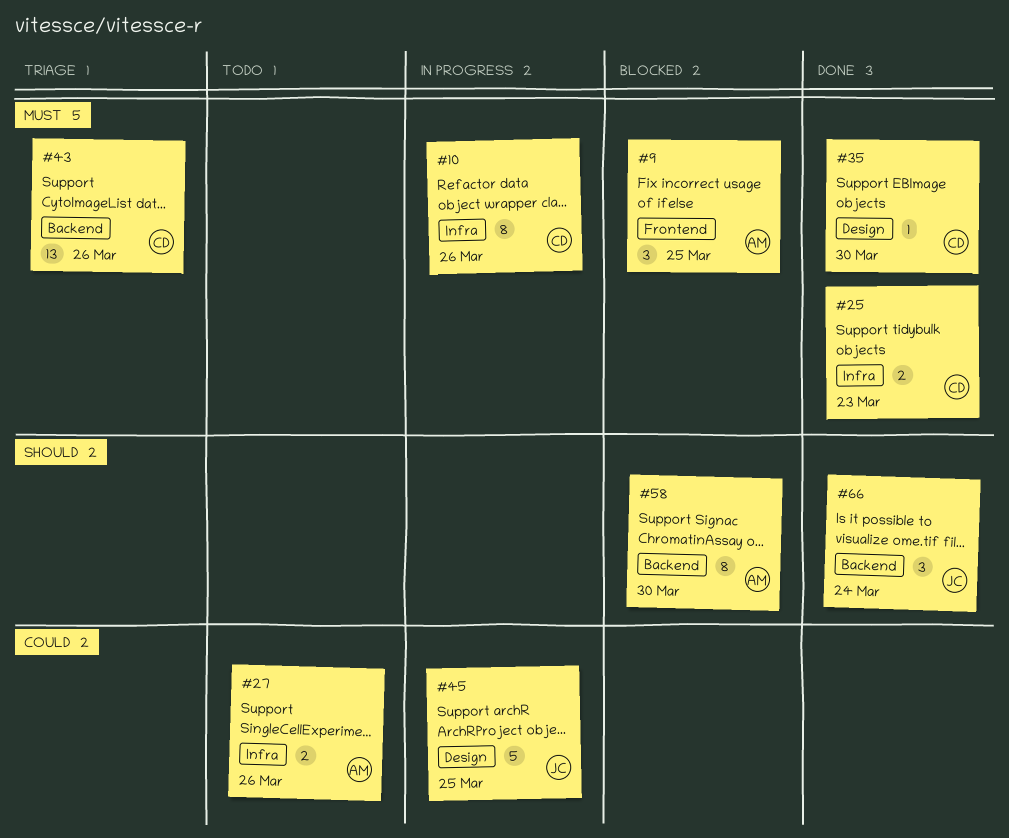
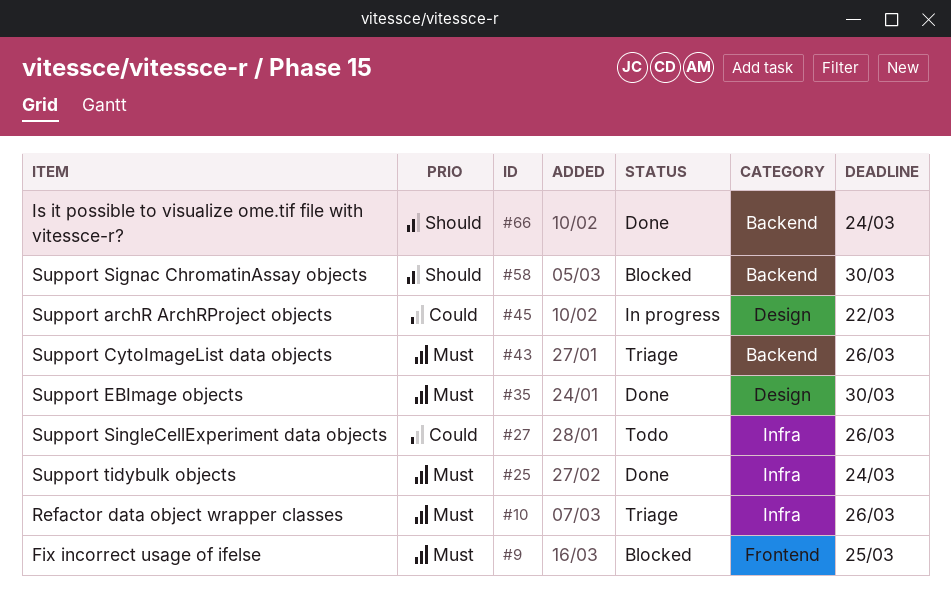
#10, status: In progress -> Triage
#25, due: Mar 23 -> Mar 24
#45, due: Mar 25 -> Mar 22

